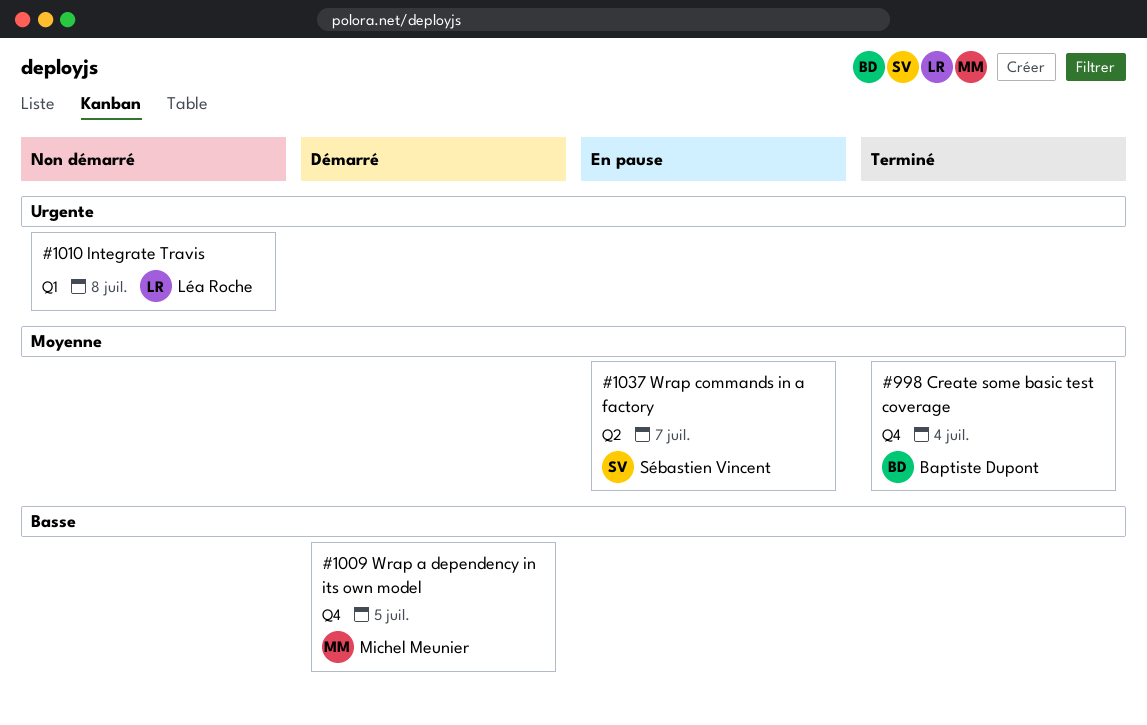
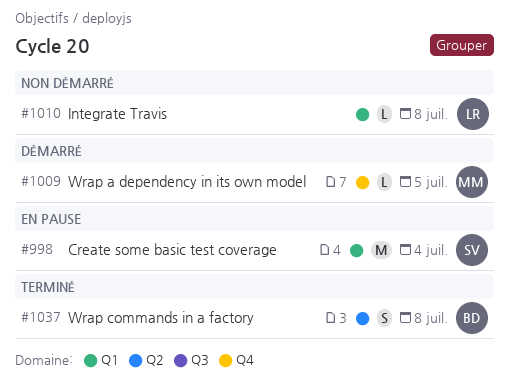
#998, status: Terminé -> En pause
#998, owner: Baptiste Dupont -> Sébastien Vincent
#998, label: Q4 -> Q1
#1037, status: En pause -> Terminé
#1037, owner: Sébastien Vincent -> Baptiste Dupont
#1037, due: Jul 7 -> Jul 8

